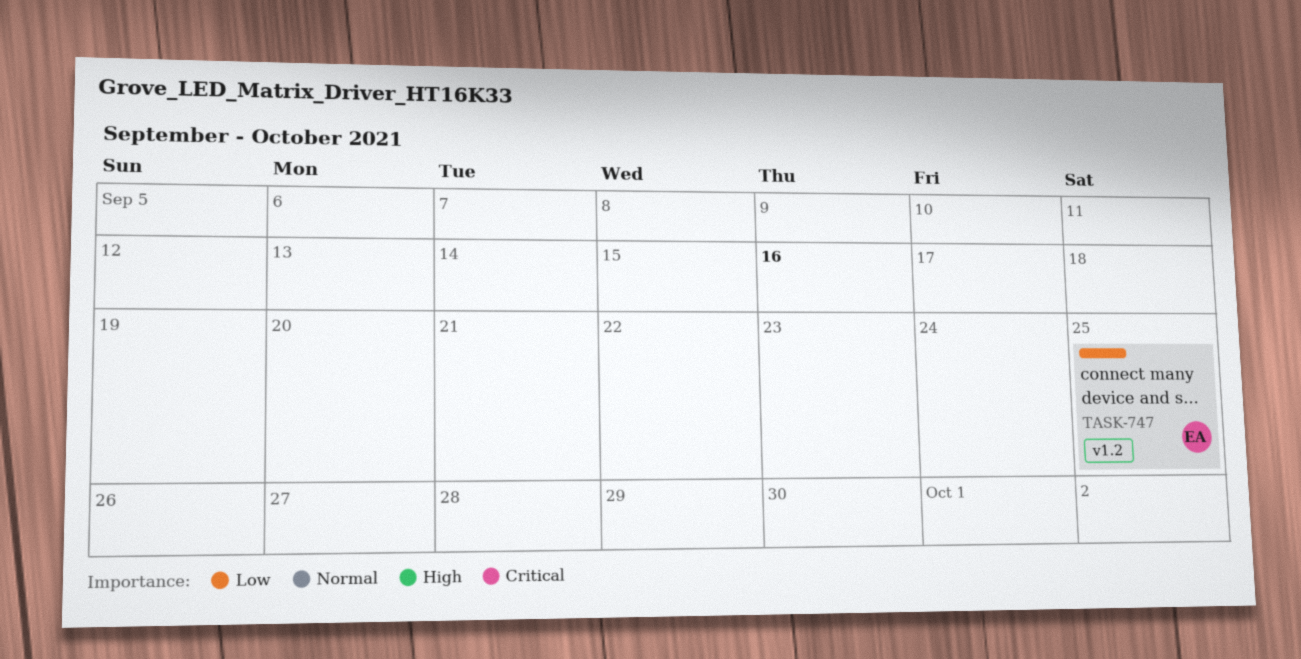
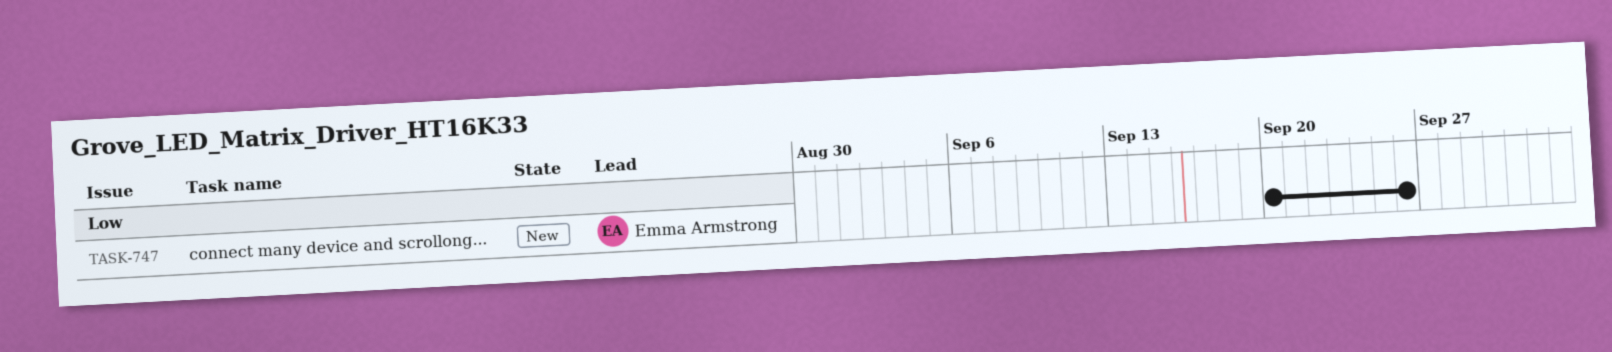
TASK-747, due: Sep 25 -> Sep 26

